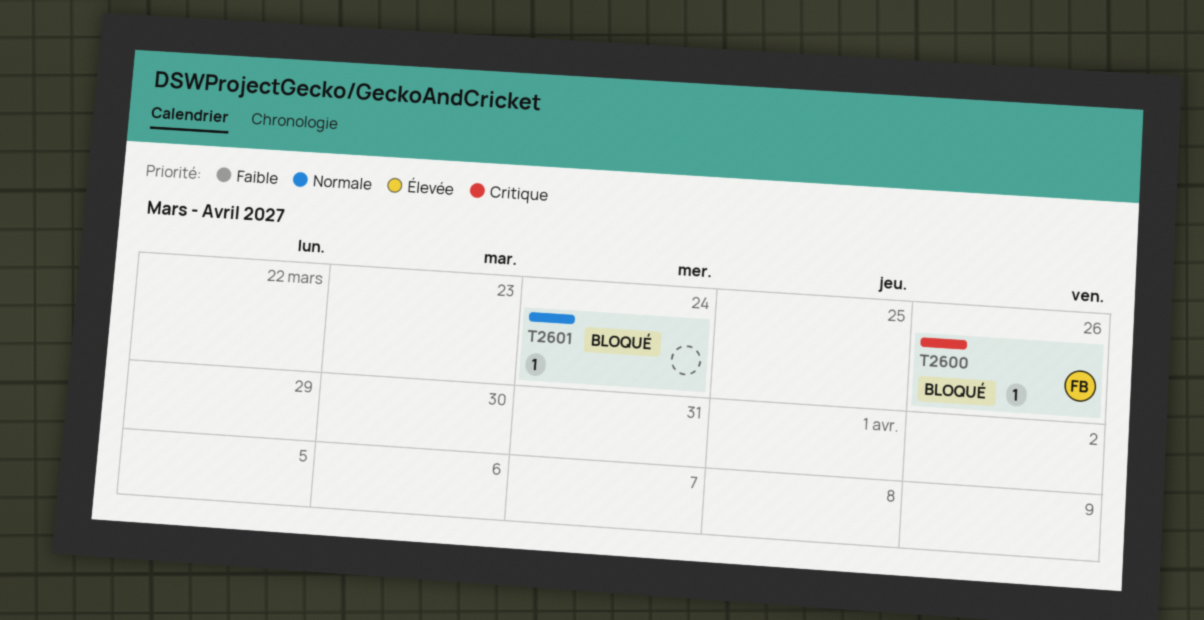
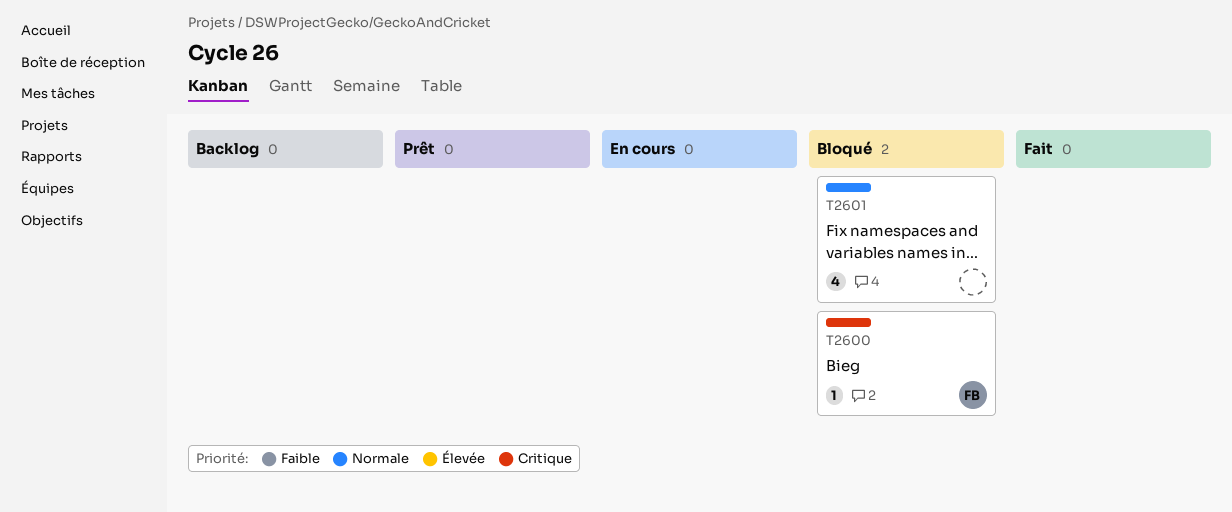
T2601, estimate: 1 -> 4

